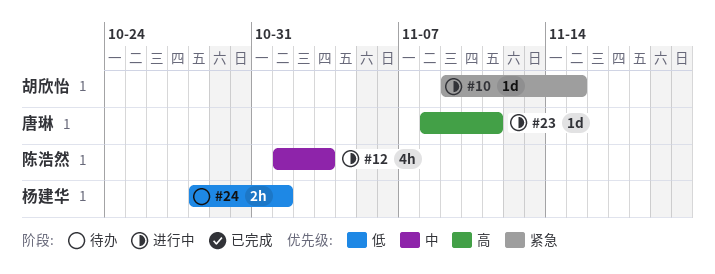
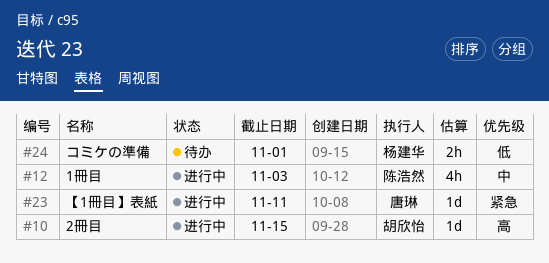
#10, priority: 紧急 -> 高
#23, priority: 高 -> 紧急

